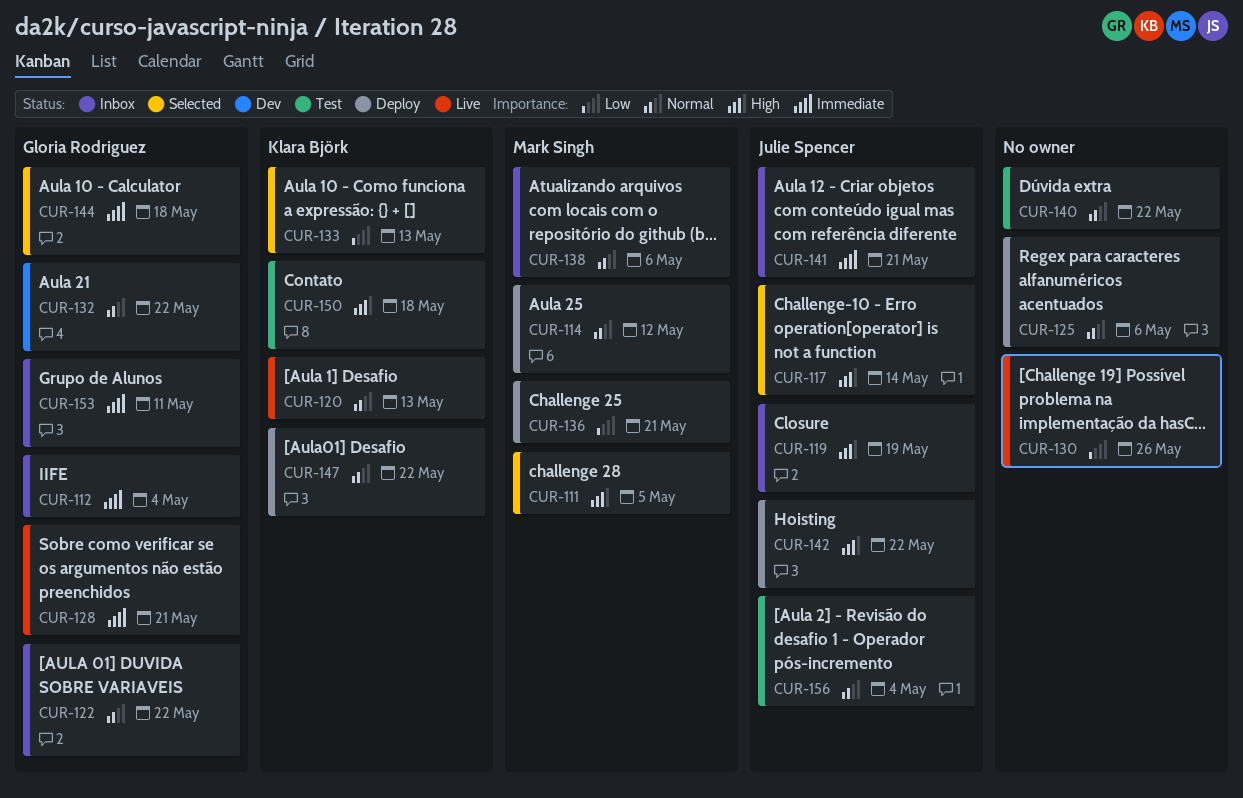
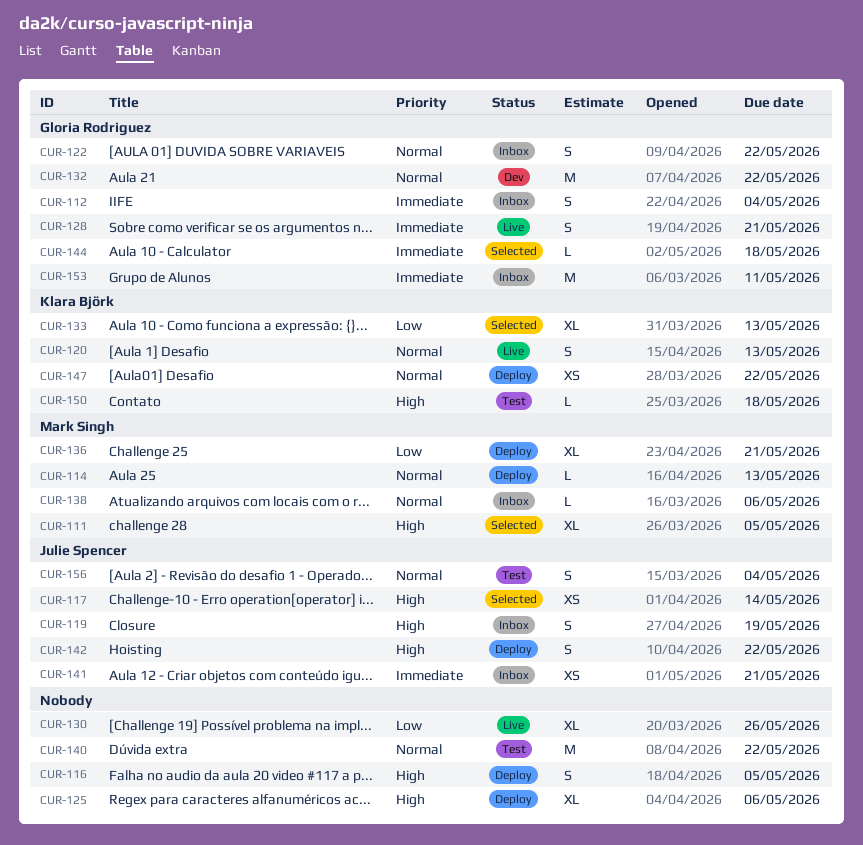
CUR-114, due: May 12 -> May 13
CUR-116: none -> present
CUR-125, priority: Normal -> High

